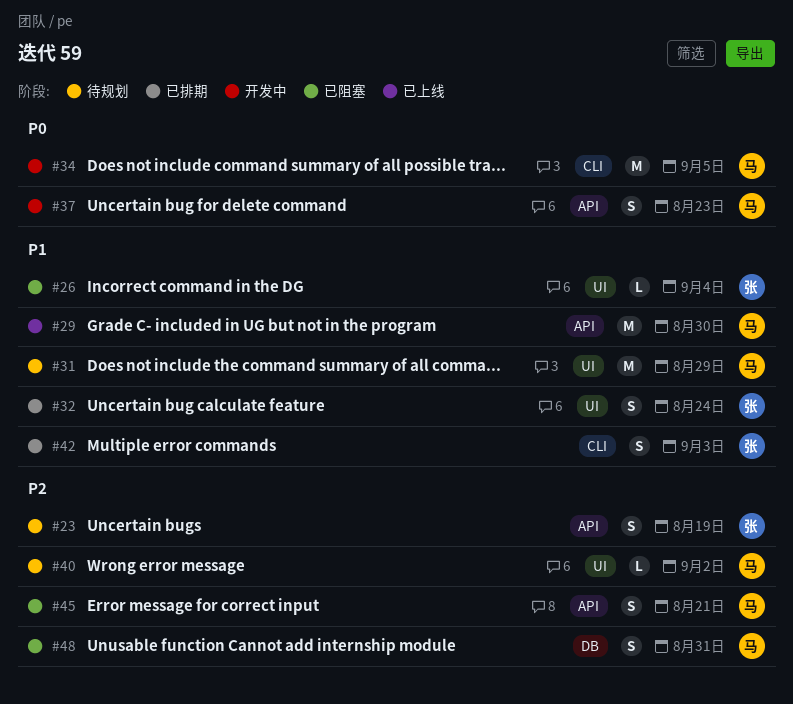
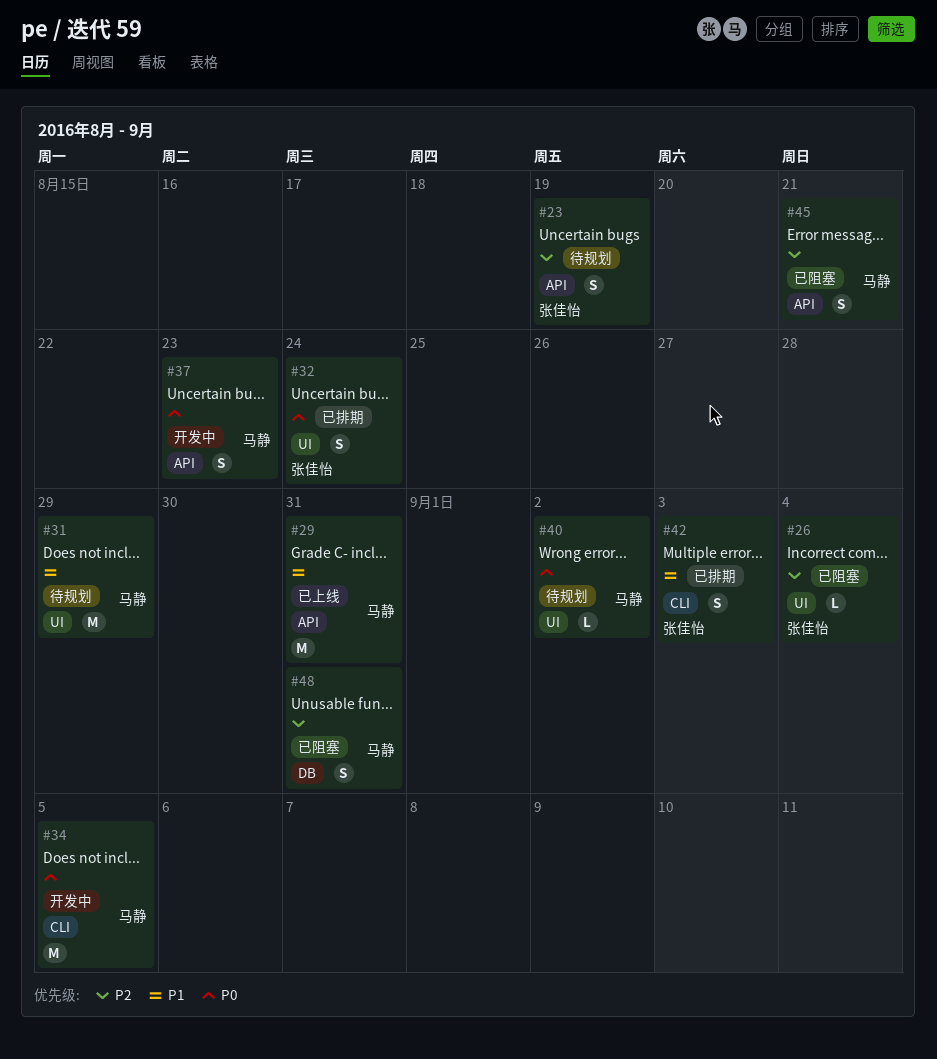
#26, priority: P1 -> P2
#29, due: Aug 30 -> Aug 31
#32, priority: P1 -> P0
#40, priority: P2 -> P0

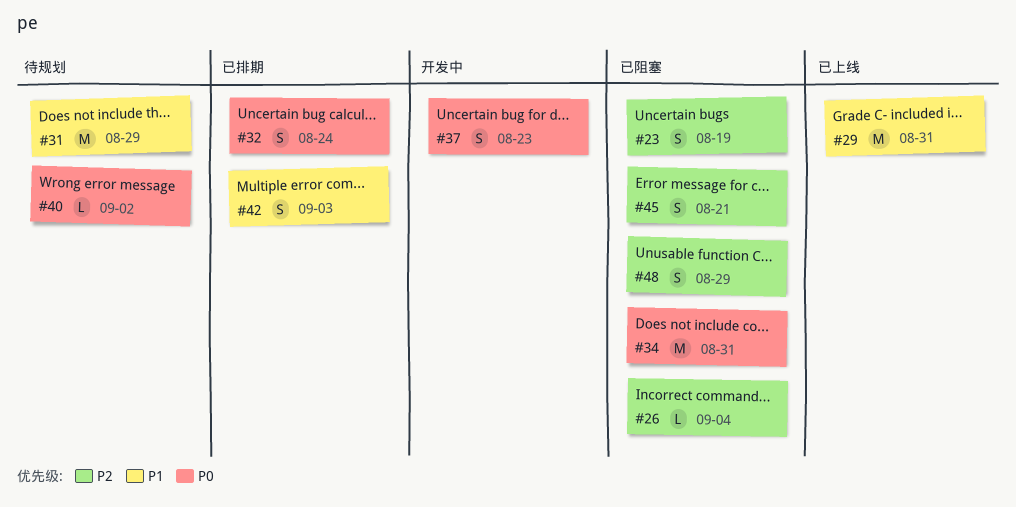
#23, status: 待规划 -> 已阻塞
#34, status: 开发中 -> 已阻塞
#34, due: Sep 5 -> Aug 31
#48, due: Aug 31 -> Aug 29

